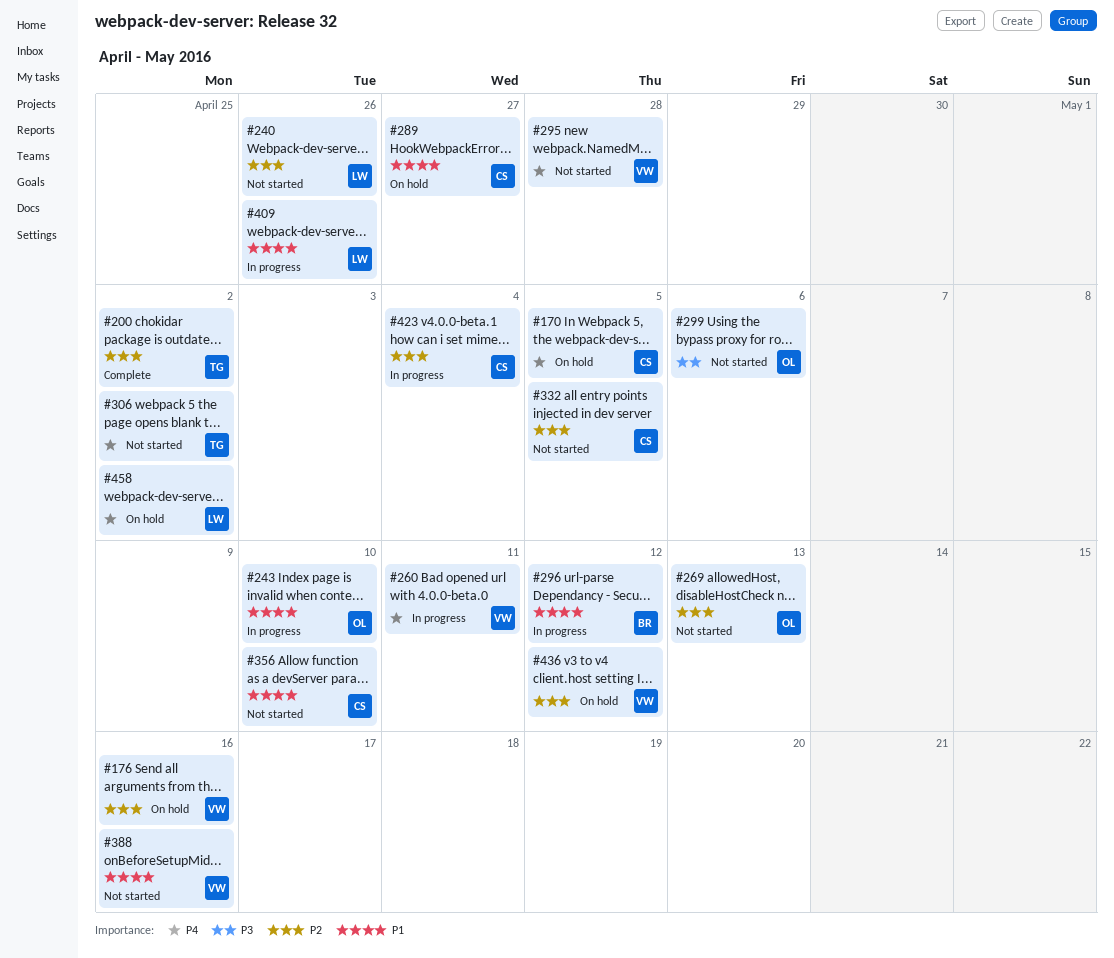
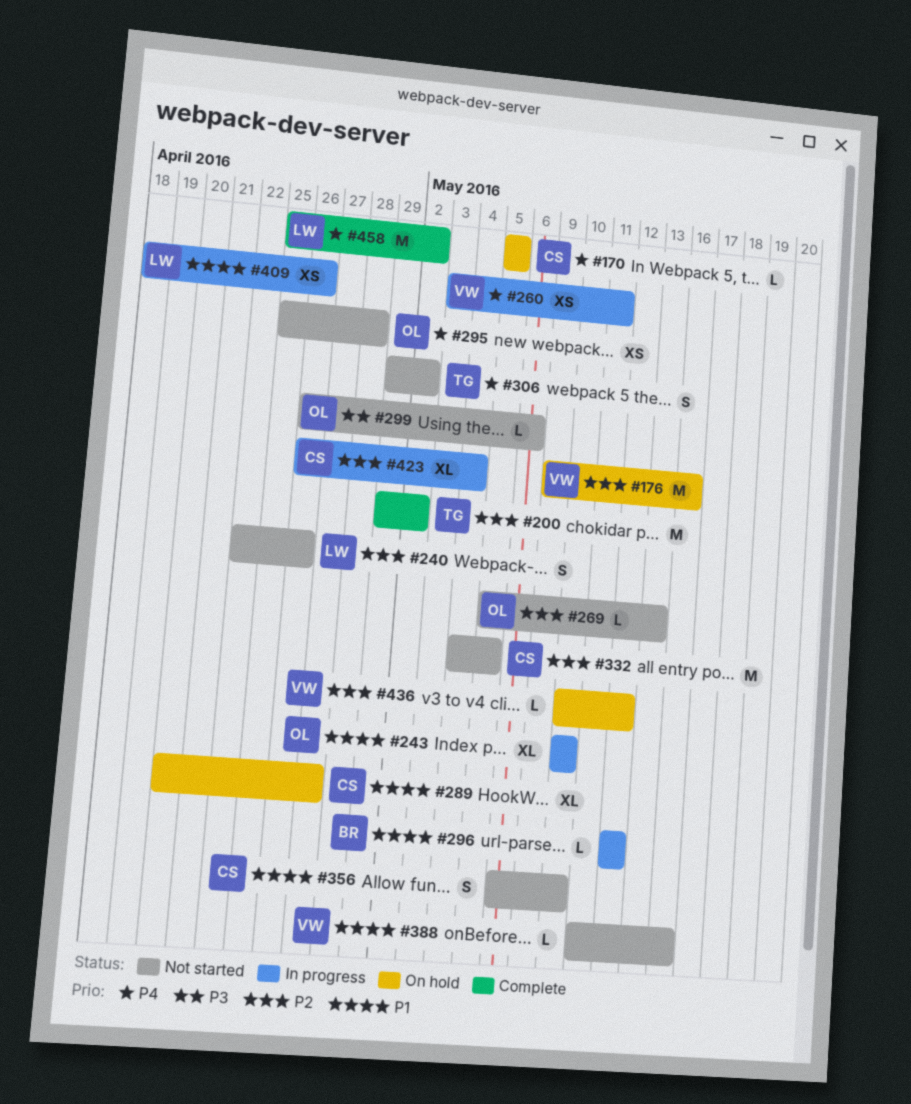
#295, owner: VW -> OL
#458, status: On hold -> Complete

